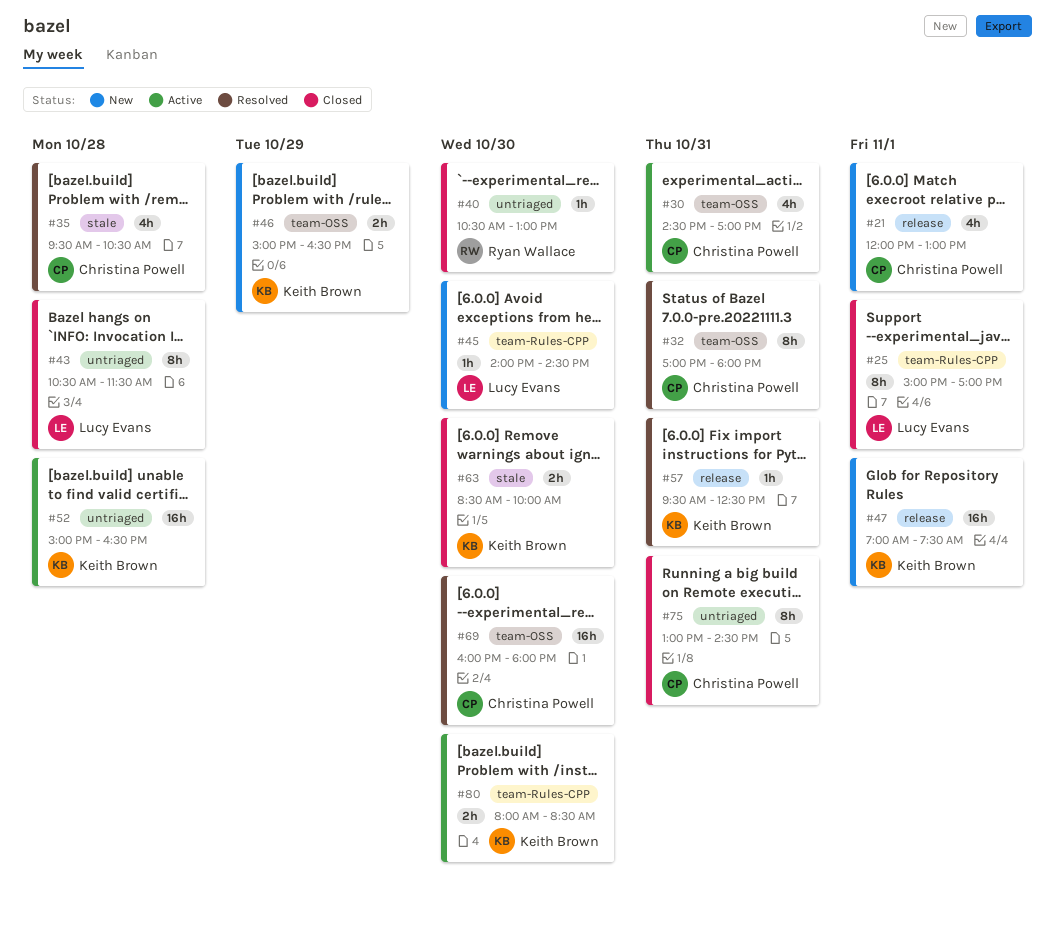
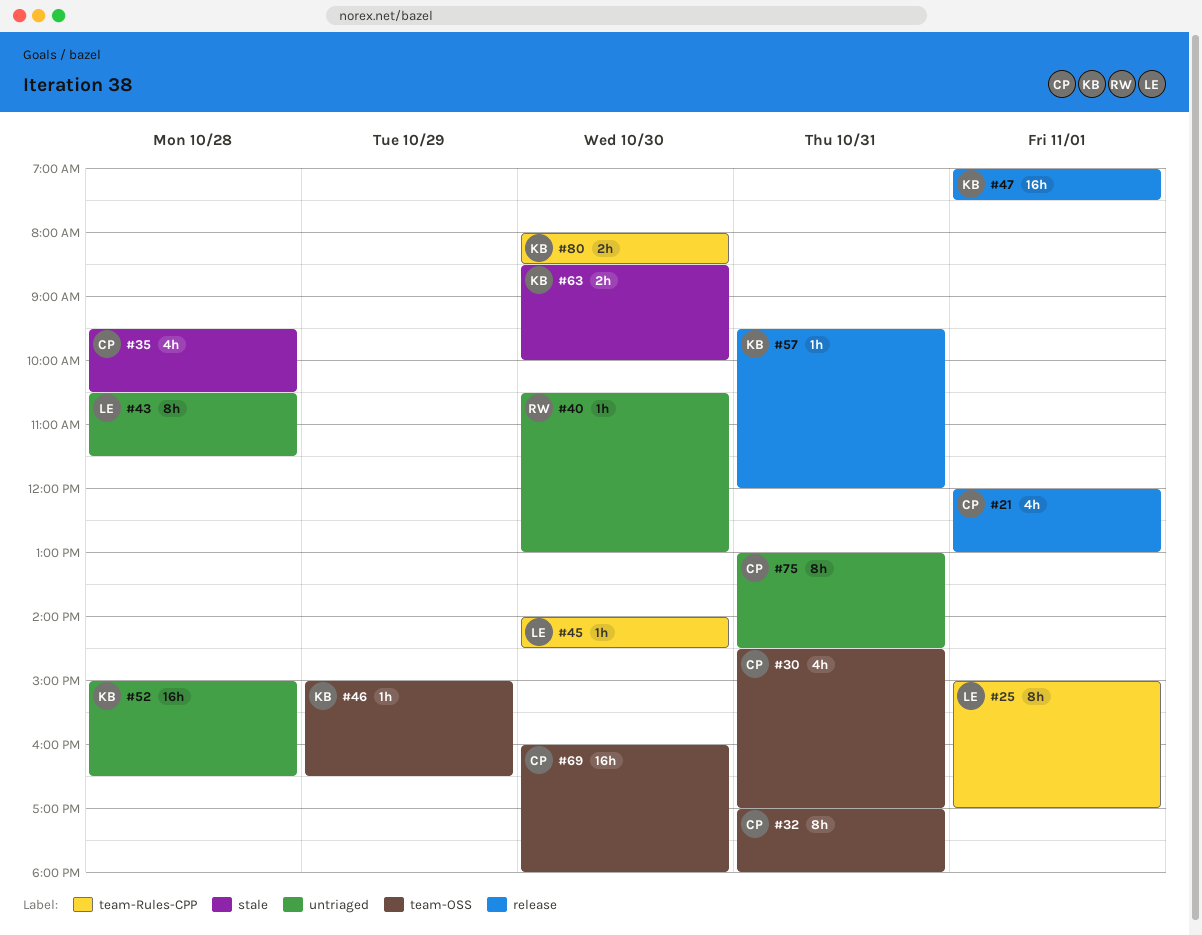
#46, estimate: 2h -> 1h
#57, ends: 12:30 -> 12:00

